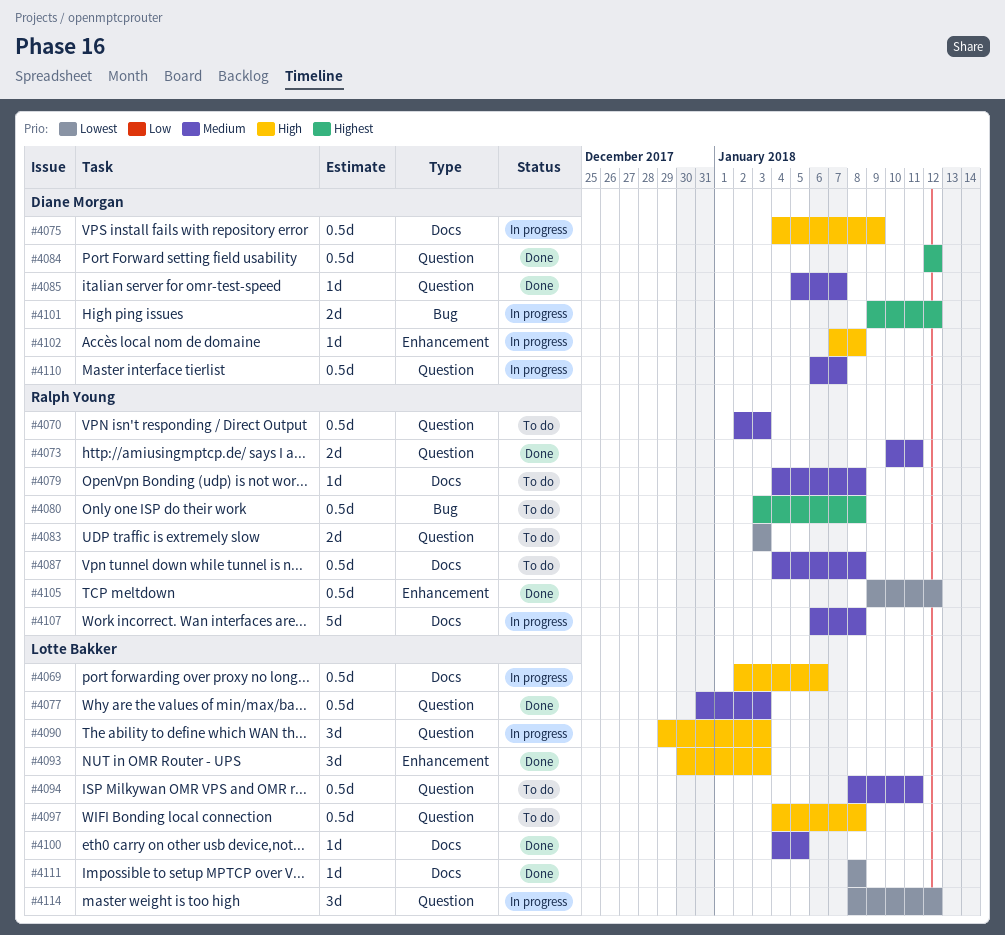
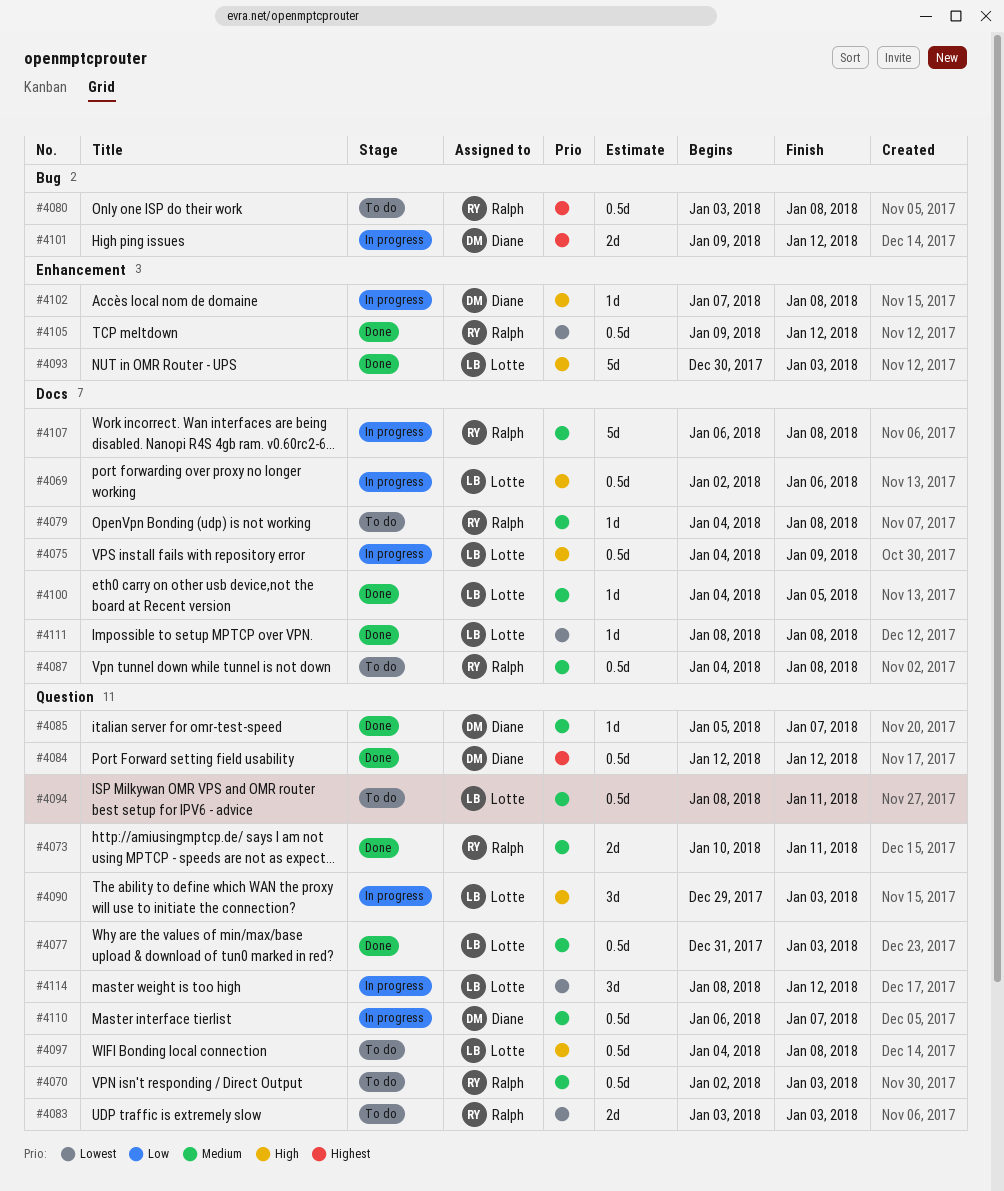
#4075, owner: Diane Morgan -> Lotte Bakker
#4093, estimate: 3d -> 5d

